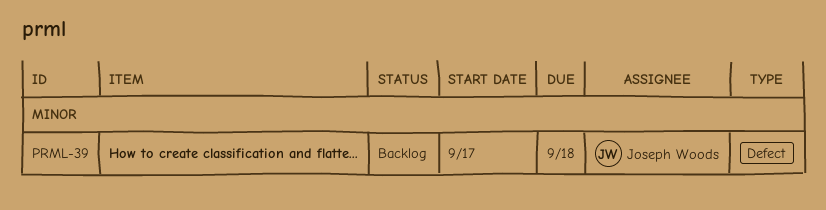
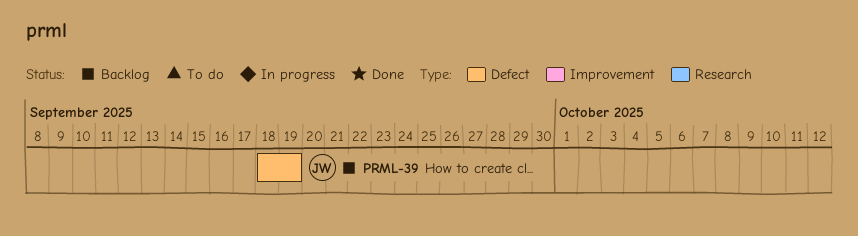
PRML-39, start: Sep 17 -> Sep 18
PRML-39, due: Sep 18 -> Sep 19

